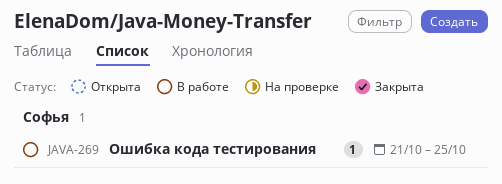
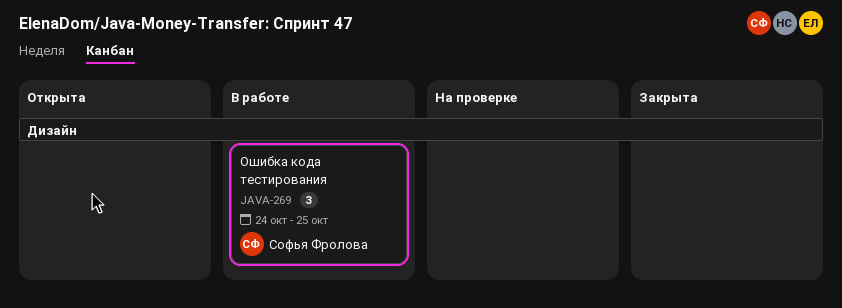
JAVA-269, estimate: 1 -> 3
JAVA-269, start: Oct 21 -> Oct 24

